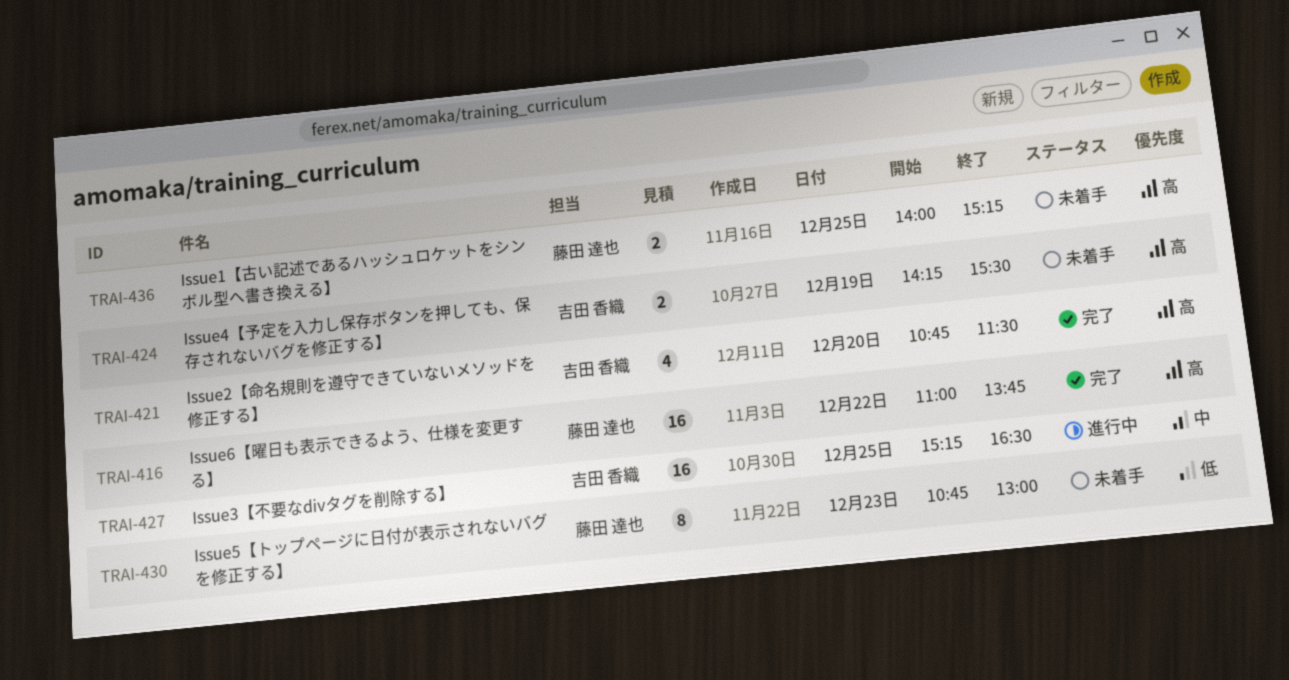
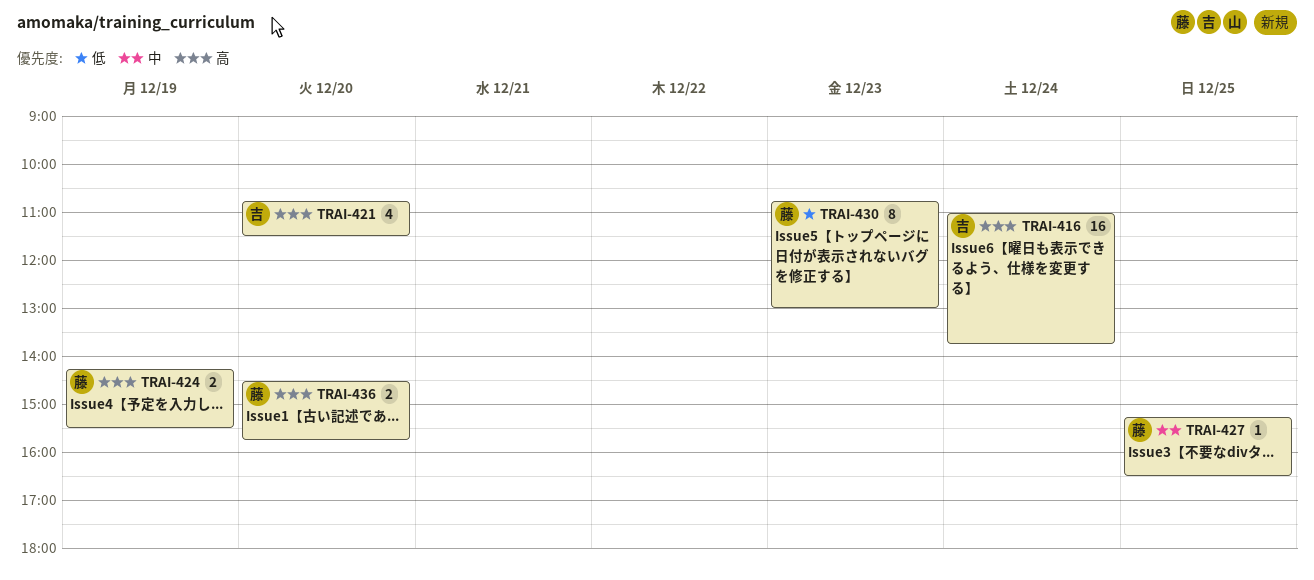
TRAI-416, owner: 藤田 達也 -> 吉田 香織
TRAI-416, day: Dec 22 -> Dec 24
TRAI-424, owner: 吉田 香織 -> 藤田 達也
TRAI-427, owner: 吉田 香織 -> 藤田 達也
TRAI-427, estimate: 16 -> 1
TRAI-436, day: Dec 25 -> Dec 20
TRAI-436, begins: 14:00 -> 14:30
TRAI-436, ends: 15:15 -> 15:45

